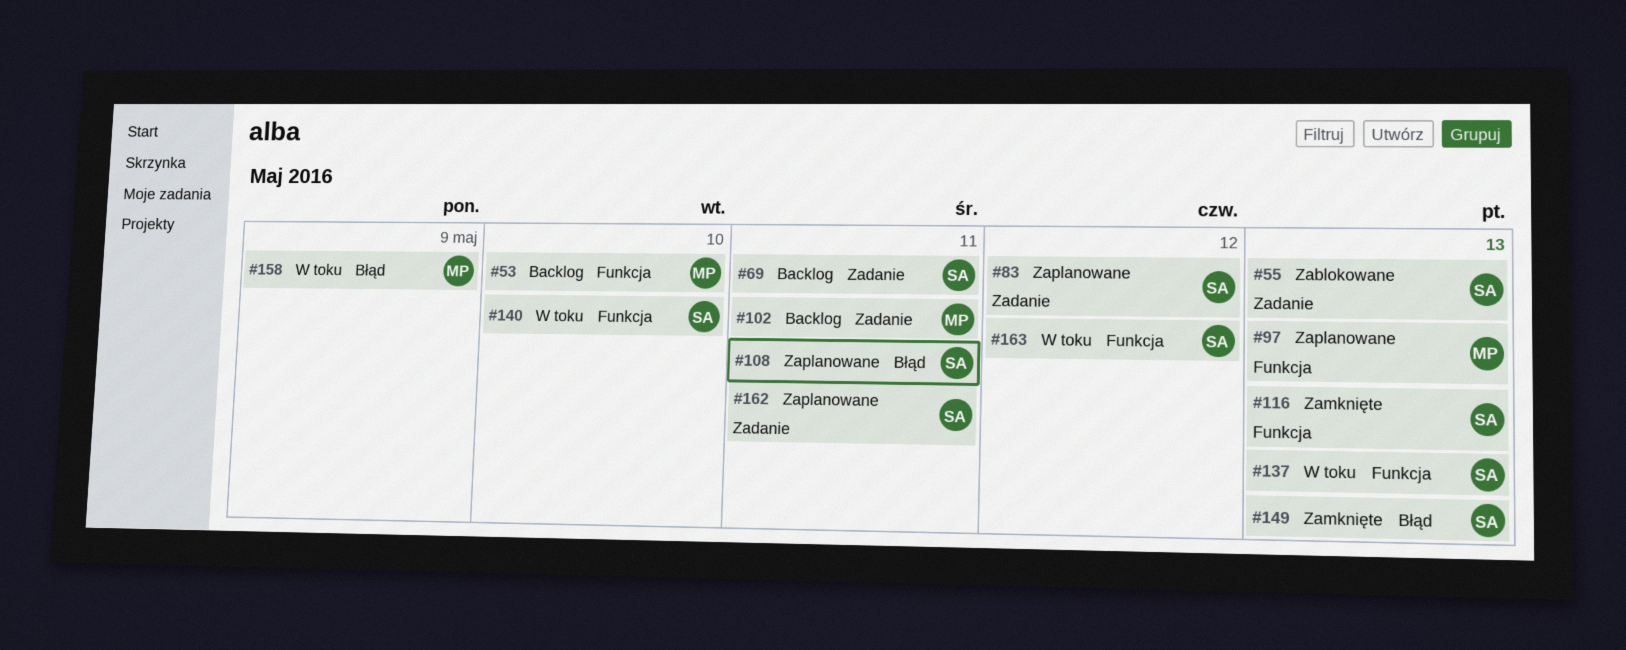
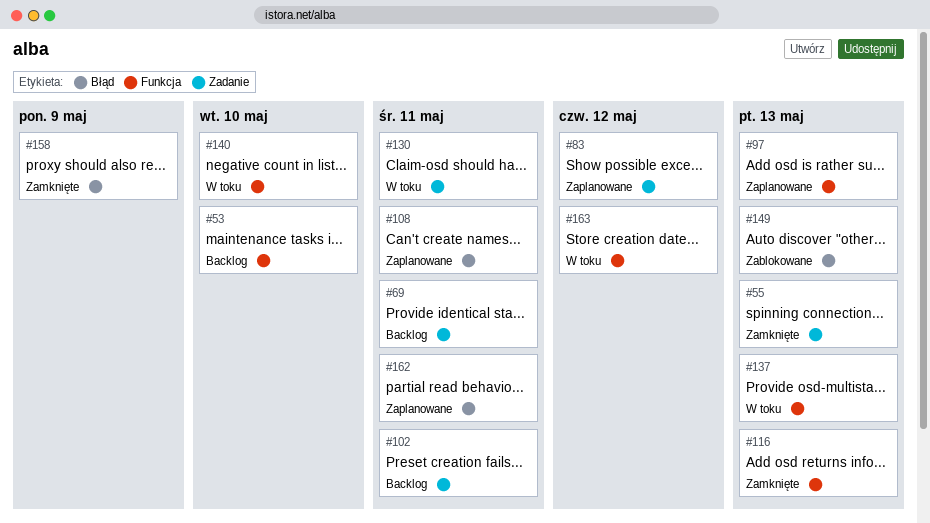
#55, status: Zablokowane -> Zamknięte
#130: none -> present
#149, status: Zamknięte -> Zablokowane
#158, status: W toku -> Zamknięte
#162, label: Zadanie -> Błąd

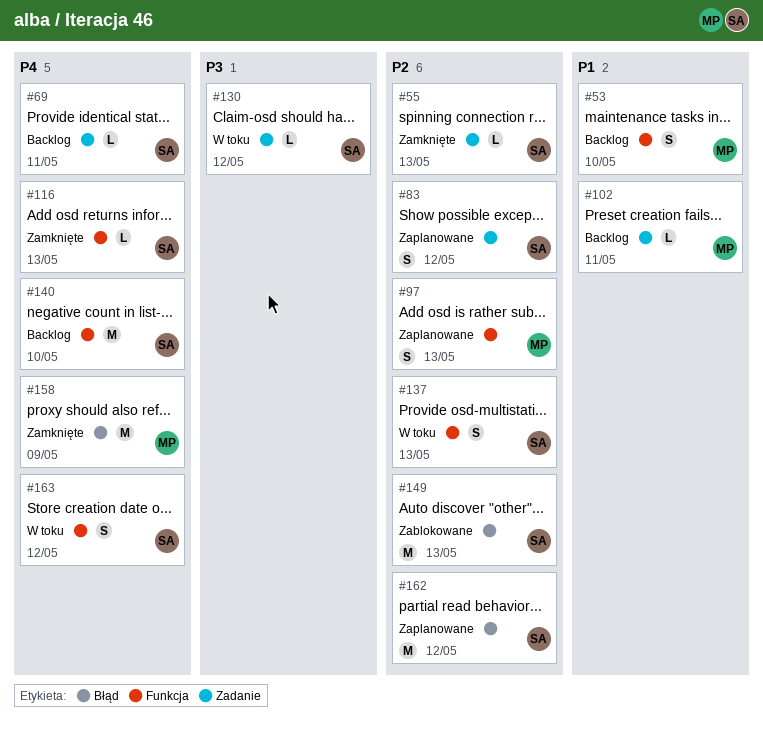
#108: present -> none
#130, due: May 11 -> May 12
#140, status: W toku -> Backlog
#162, due: May 11 -> May 12

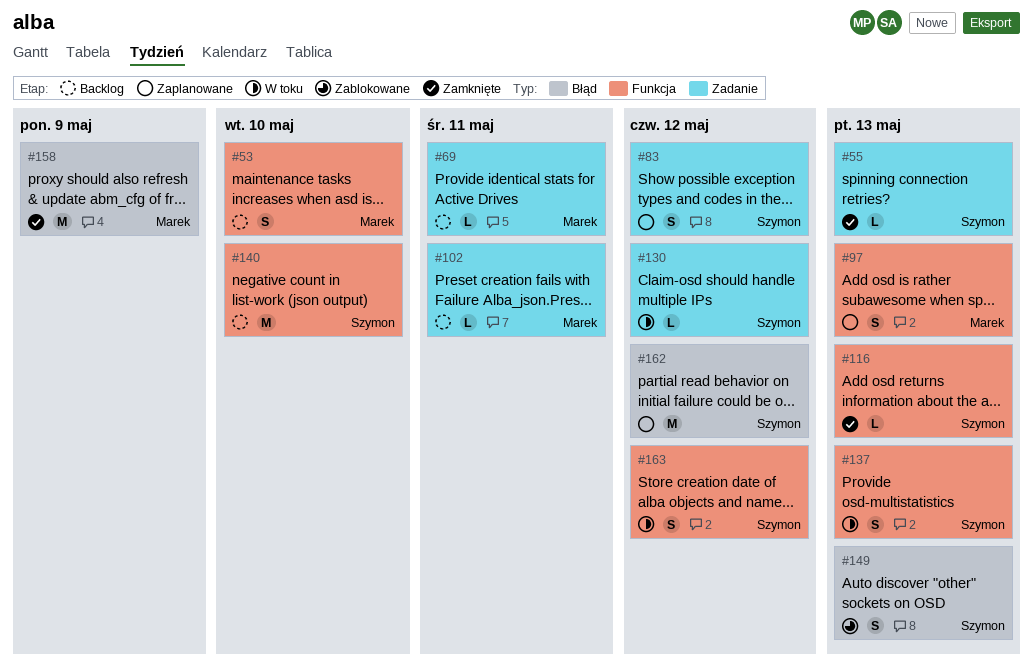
#69, owner: Szymon -> Marek
#149, estimate: M -> S

